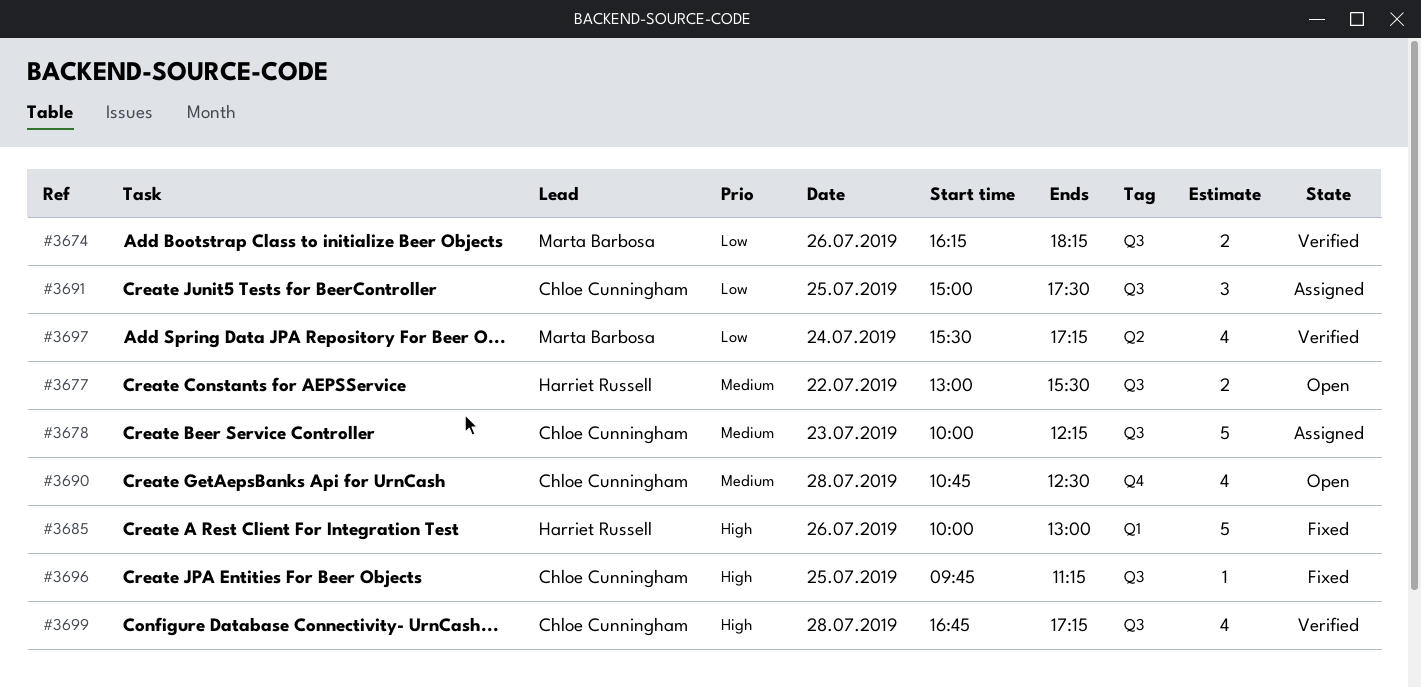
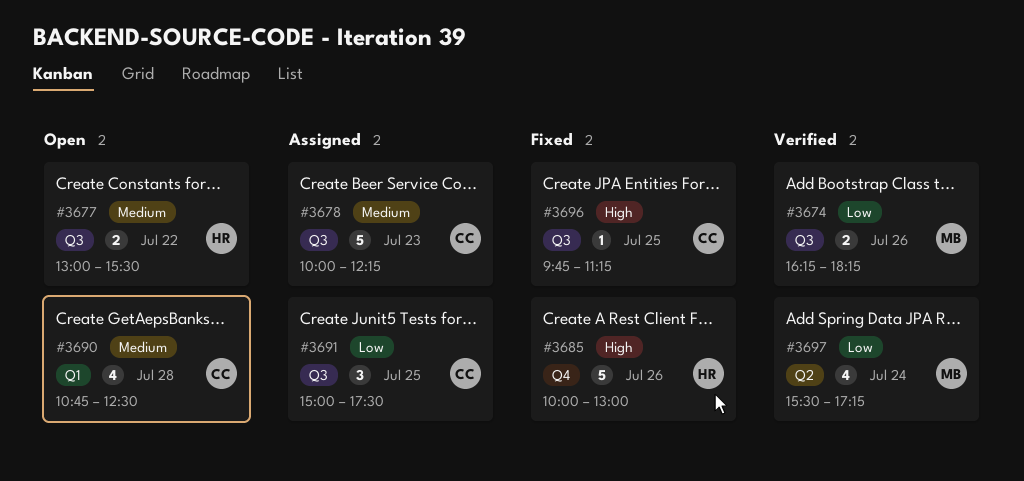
#3685, label: Q1 -> Q4
#3690, label: Q4 -> Q1
#3699: present -> none

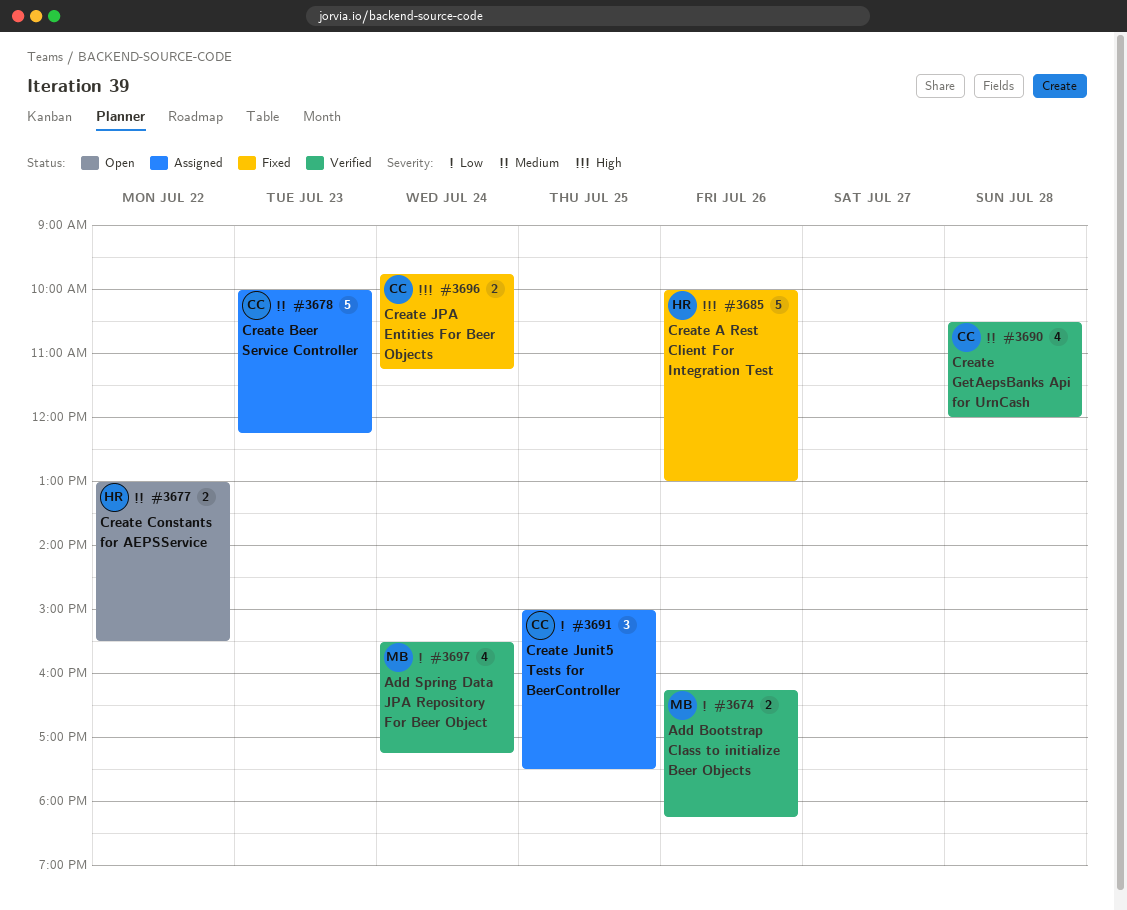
#3690, status: Open -> Verified
#3690, begins: 10:45 -> 10:30
#3690, ends: 12:30 -> 12:00
#3696, estimate: 1 -> 2
#3696, day: Jul 25 -> Jul 24

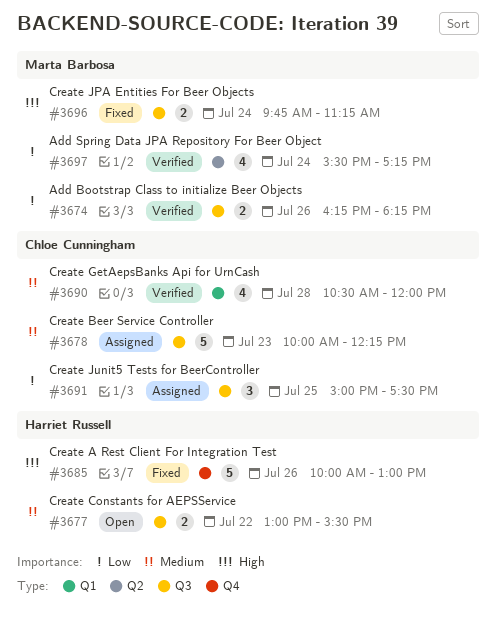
#3696, owner: Chloe Cunningham -> Marta Barbosa

